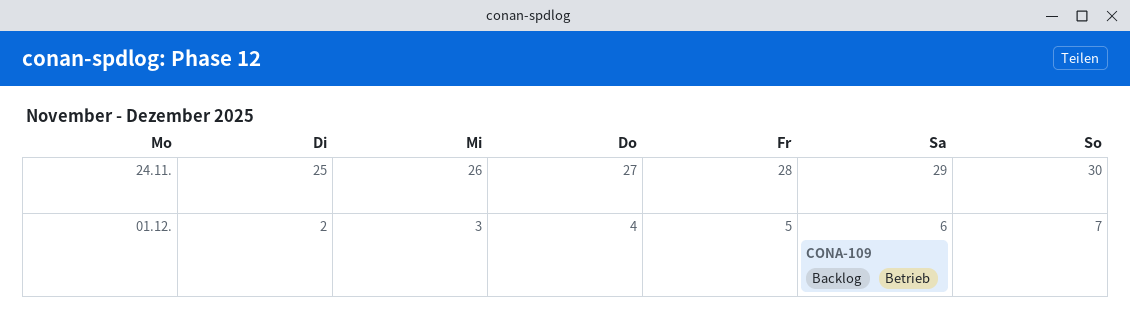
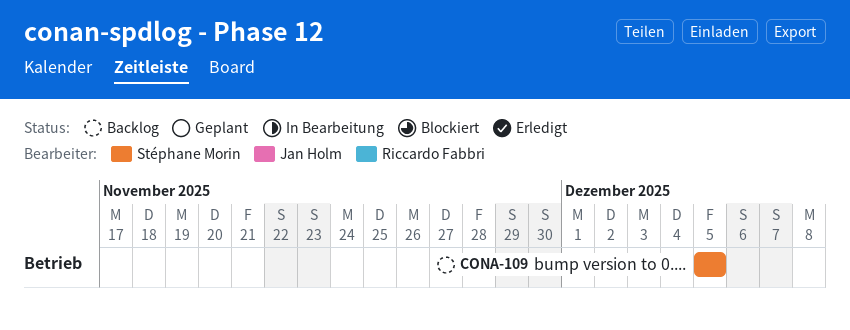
CONA-109, due: Dec 6 -> Dec 5

